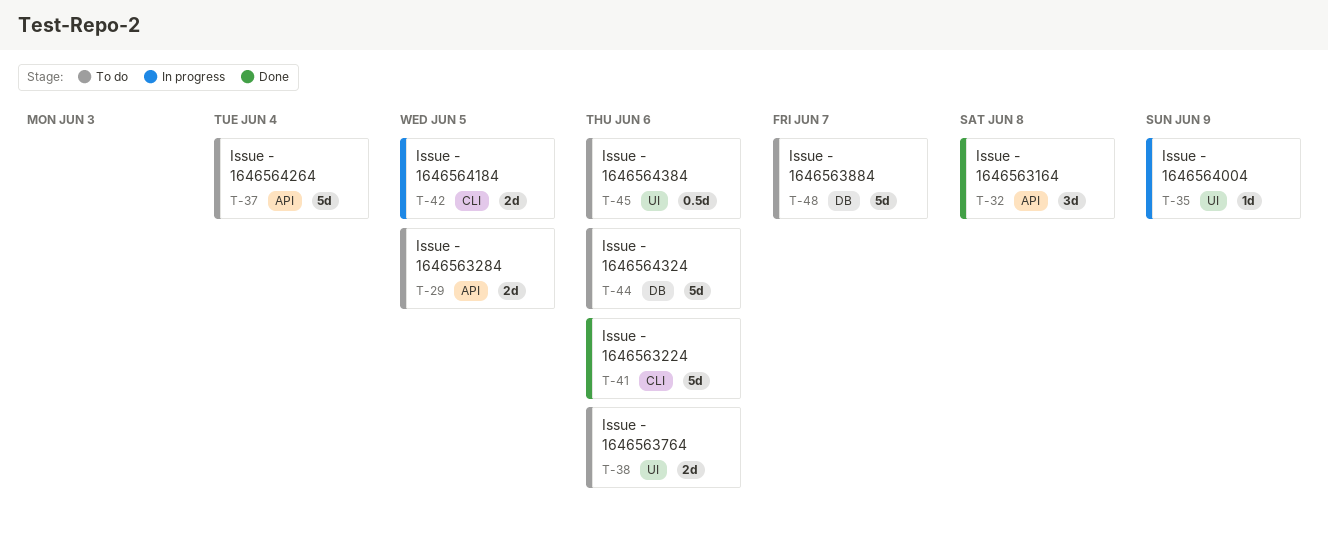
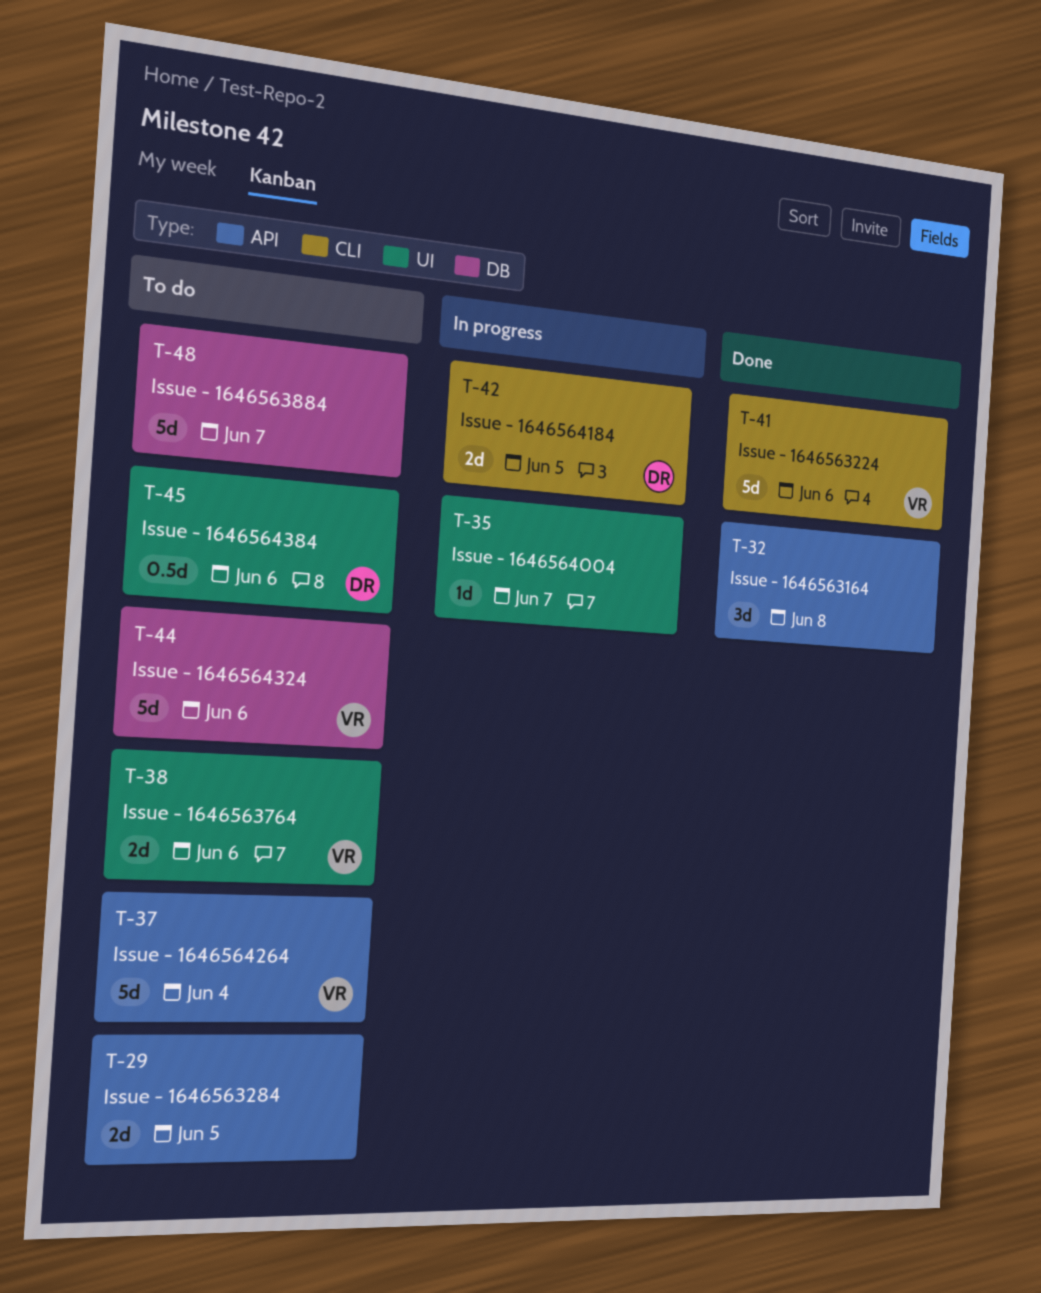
T-35, due: Jun 9 -> Jun 7

